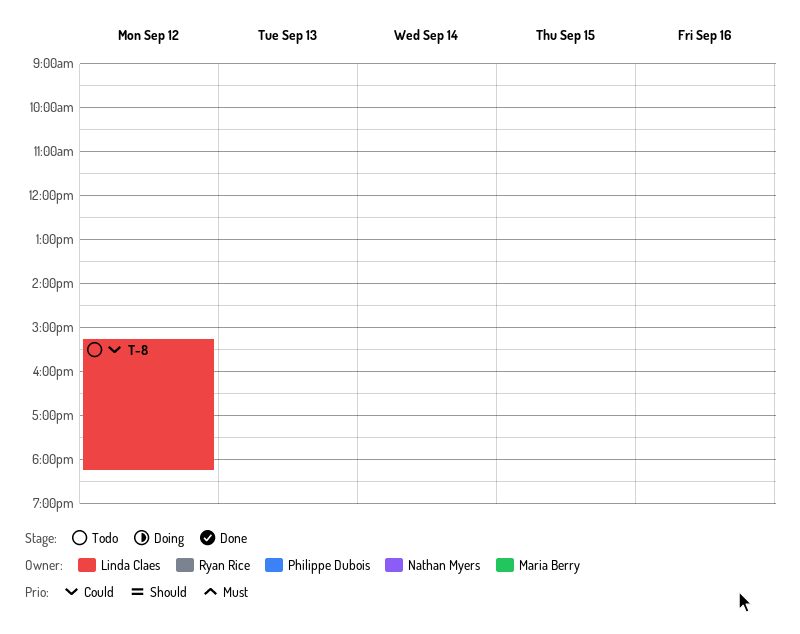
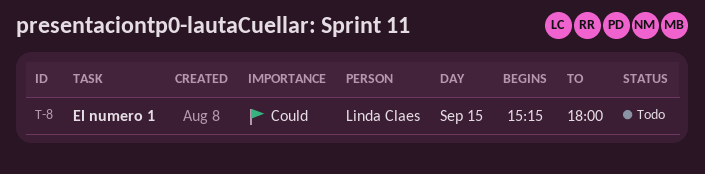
T-8, day: Sep 12 -> Sep 15
T-8, ends: 18:15 -> 18:00

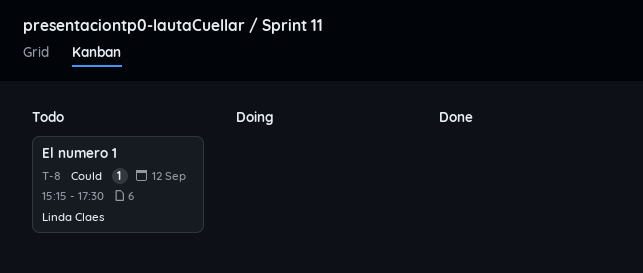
T-8, day: Sep 15 -> Sep 12
T-8, ends: 18:00 -> 17:30

